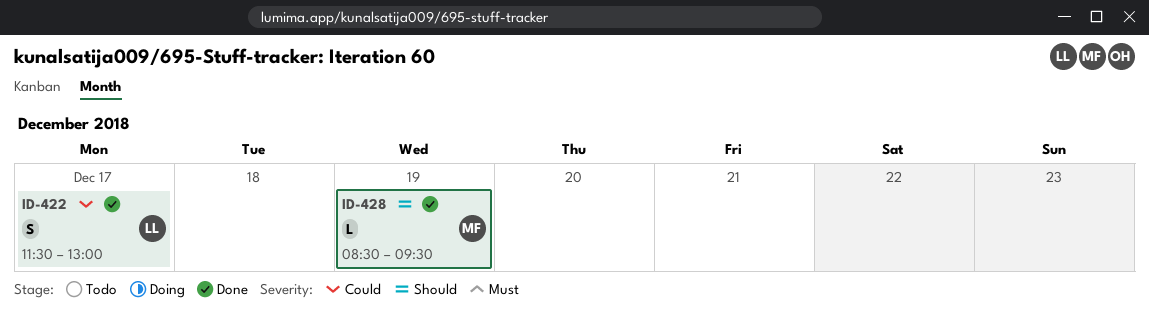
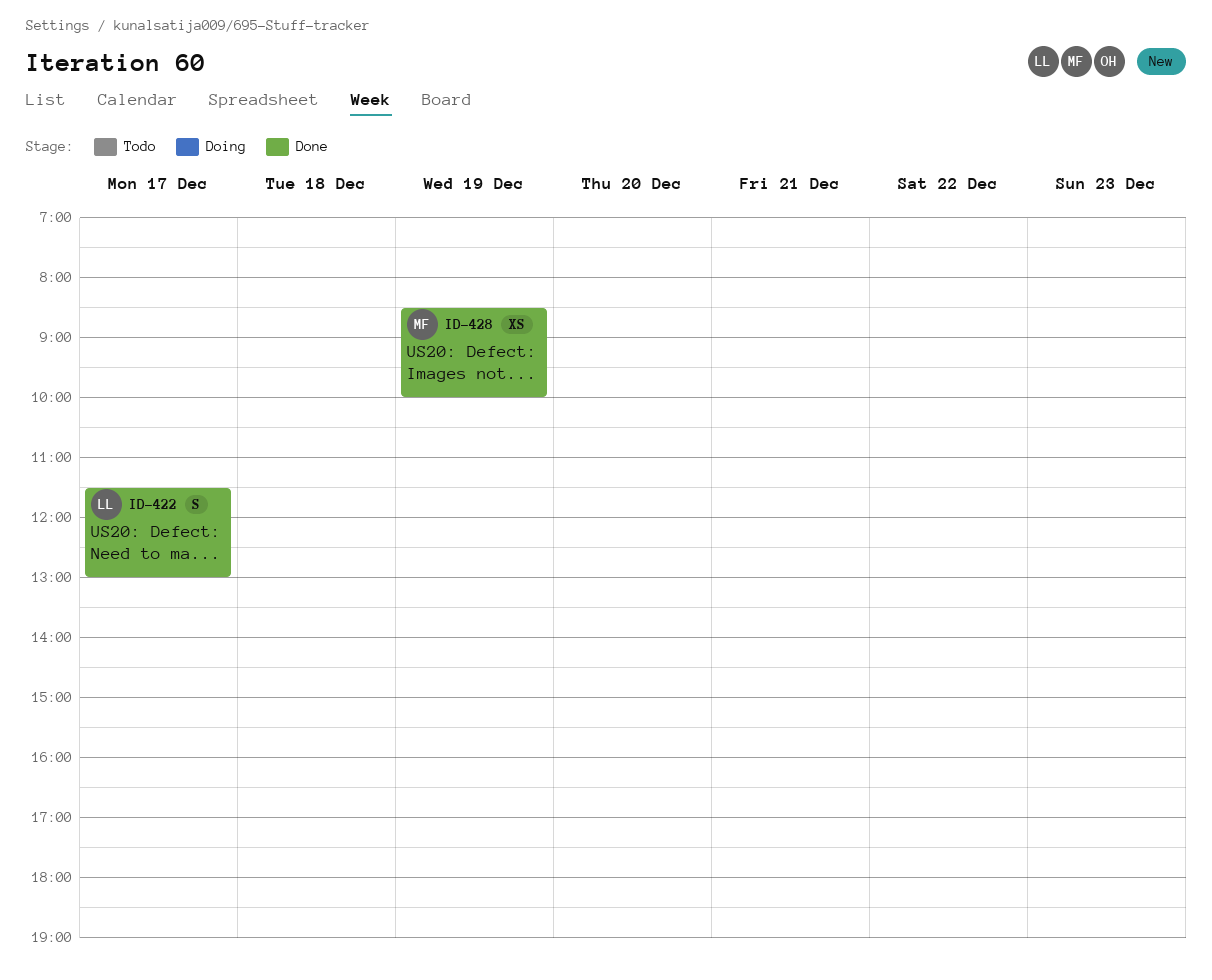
ID-428, estimate: L -> XS
ID-428, ends: 09:30 -> 10:00

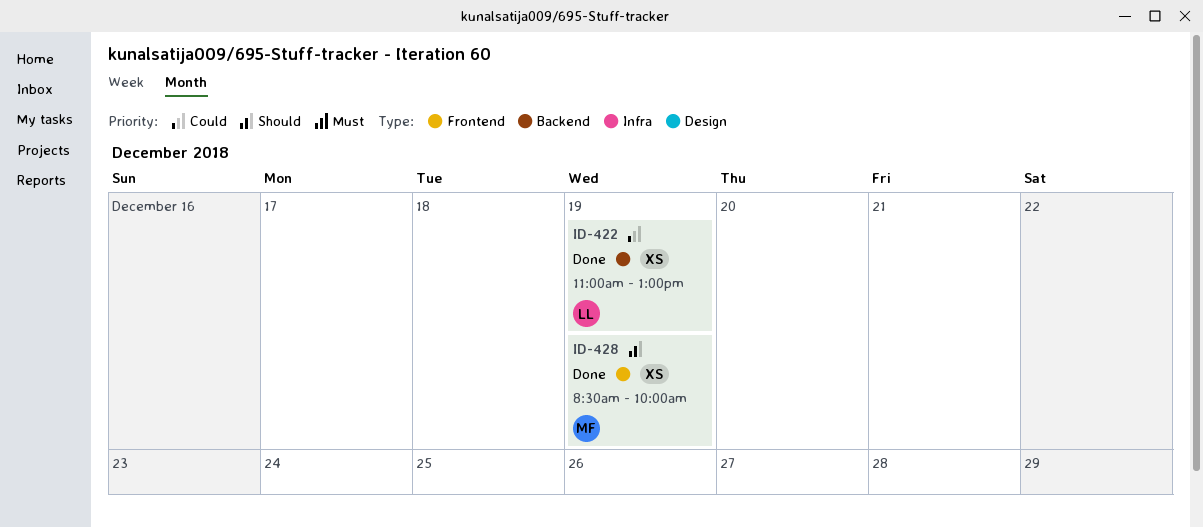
ID-422, estimate: S -> XS
ID-422, day: Dec 17 -> Dec 19
ID-422, begins: 11:30 -> 11:00

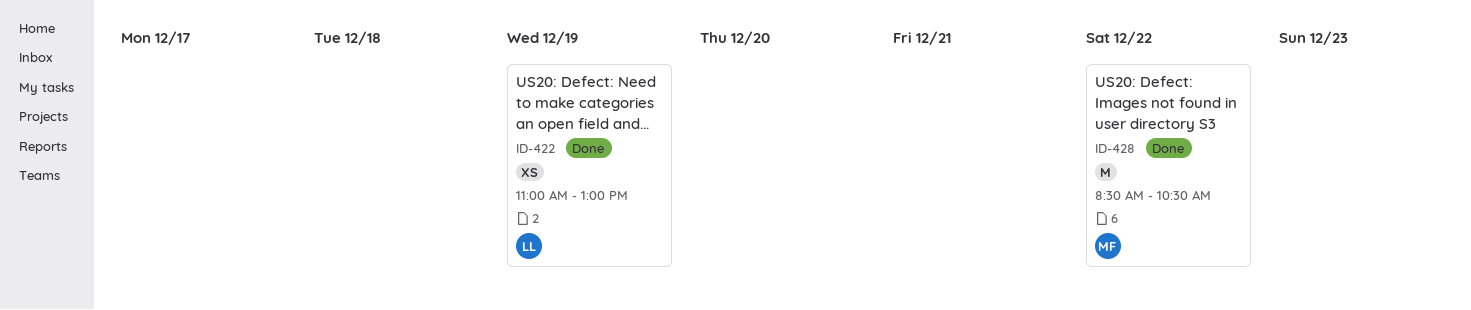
ID-428, estimate: XS -> M
ID-428, day: Dec 19 -> Dec 22
ID-428, ends: 10:00 -> 10:30

